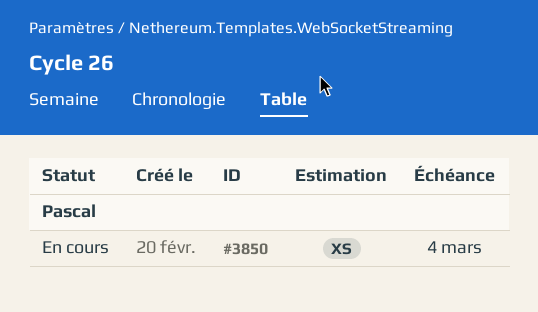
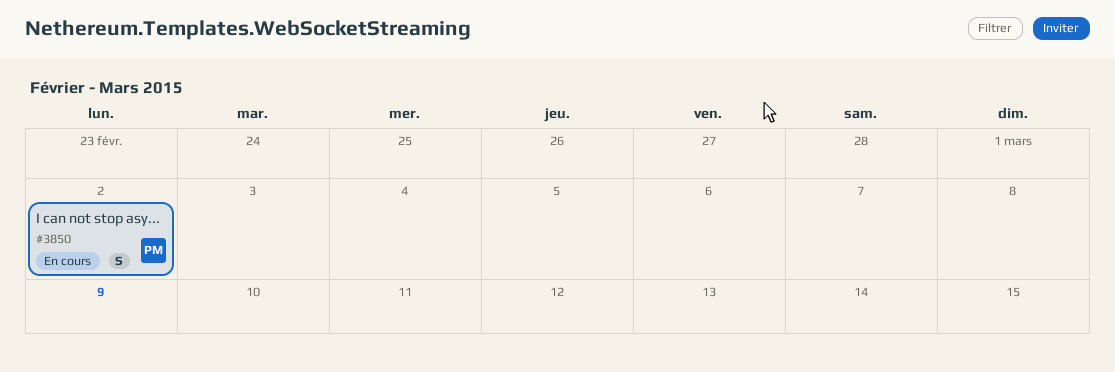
#3850, estimate: XS -> S
#3850, due: Mar 4 -> Mar 2

